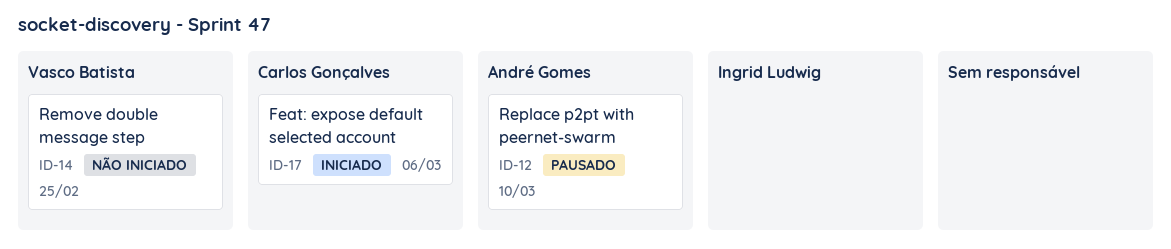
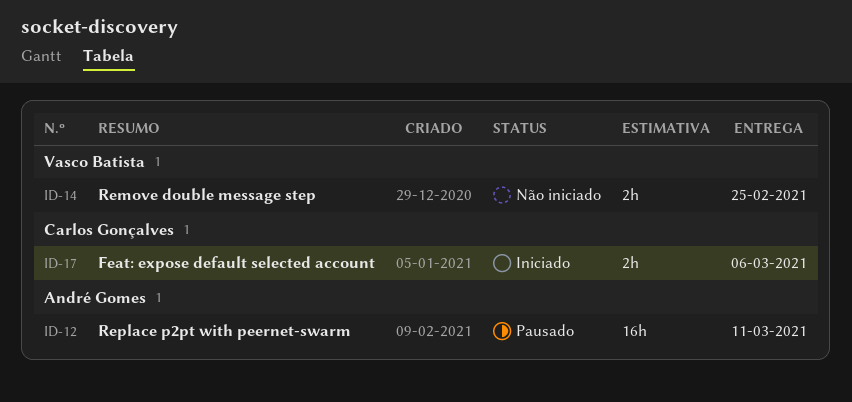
ID-12, due: Mar 10 -> Mar 11

